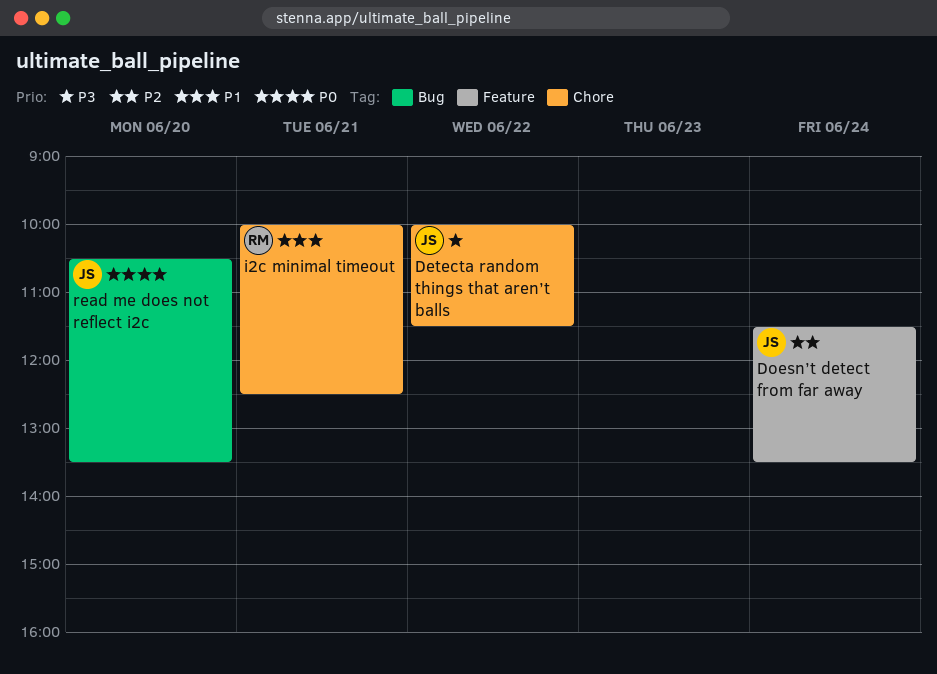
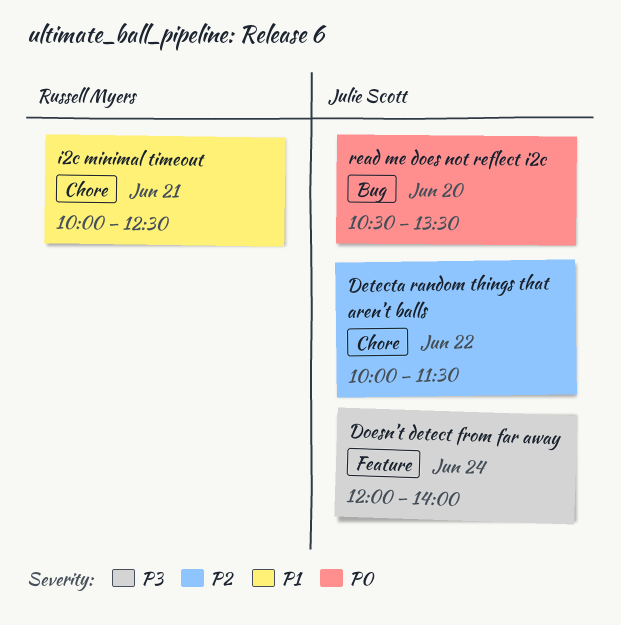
Detecta random things that aren’t balls, priority: P3 -> P2
Doesn’t detect from far away, priority: P2 -> P3
Doesn’t detect from far away, begins: 11:30 -> 12:00
Doesn’t detect from far away, ends: 13:30 -> 14:00

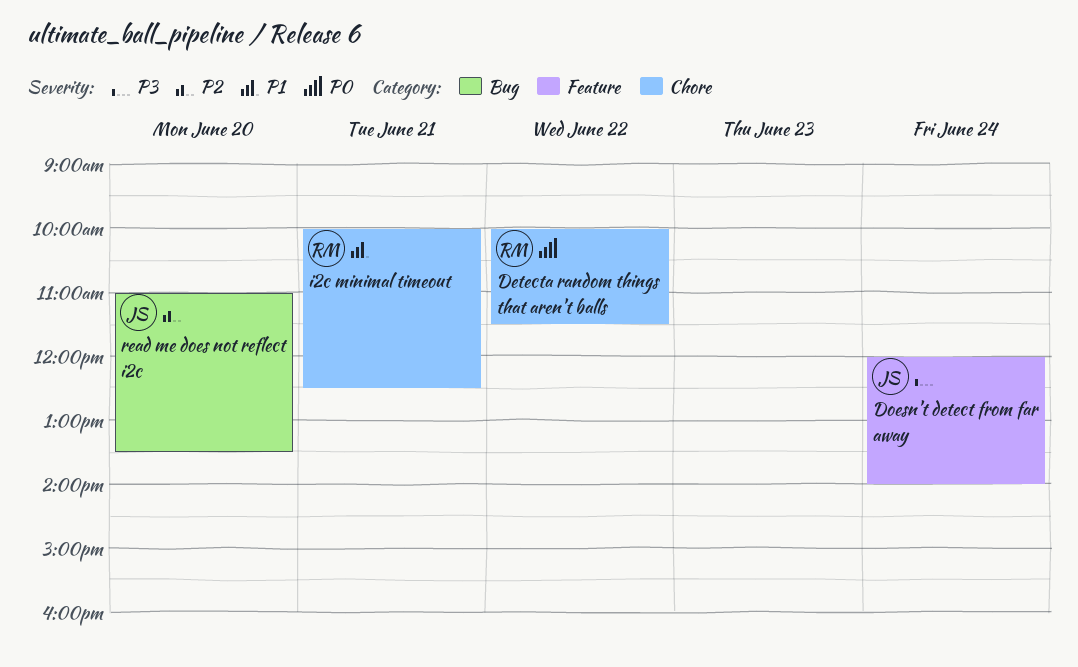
Detecta random things that aren’t balls, owner: Julie Scott -> Russell Myers
Detecta random things that aren’t balls, priority: P2 -> P0
read me does not reflect i2c, priority: P0 -> P2
read me does not reflect i2c, begins: 10:30 -> 11:00

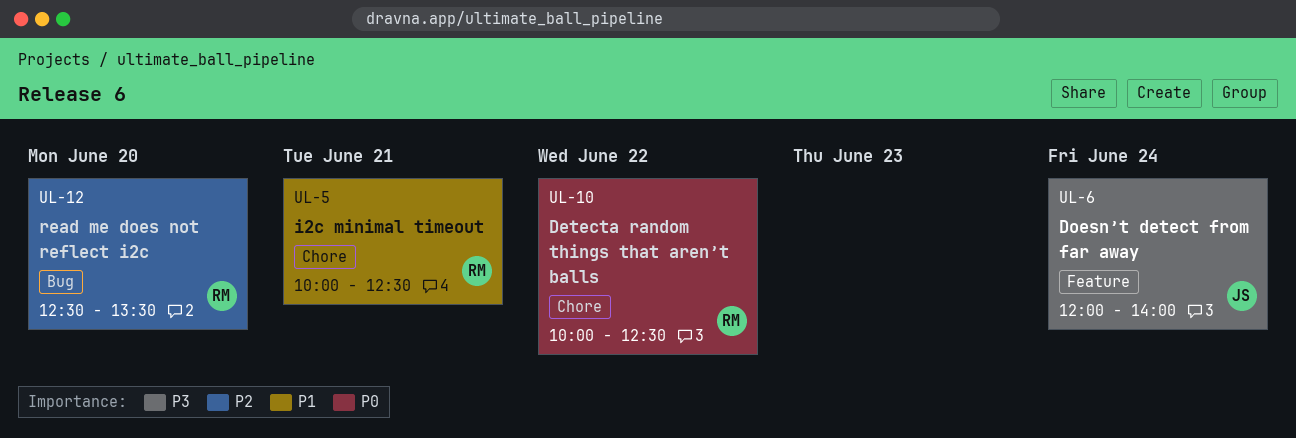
Detecta random things that aren’t balls, ends: 11:30 -> 12:30
read me does not reflect i2c, owner: JS -> RM
read me does not reflect i2c, begins: 11:00 -> 12:30

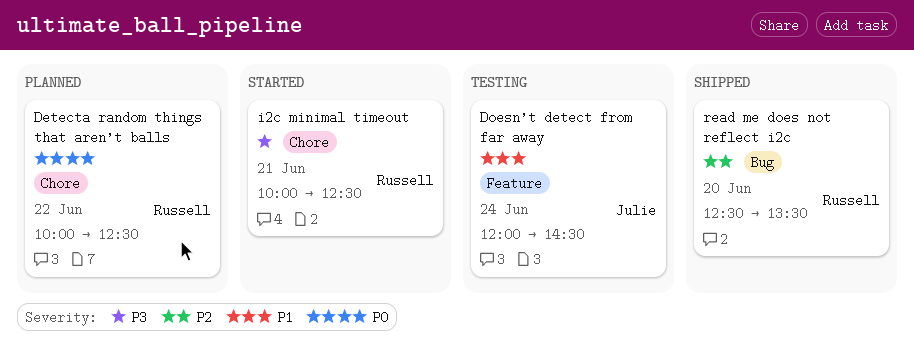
Doesn’t detect from far away, priority: P3 -> P1
Doesn’t detect from far away, ends: 14:00 -> 14:30
i2c minimal timeout, priority: P1 -> P3

